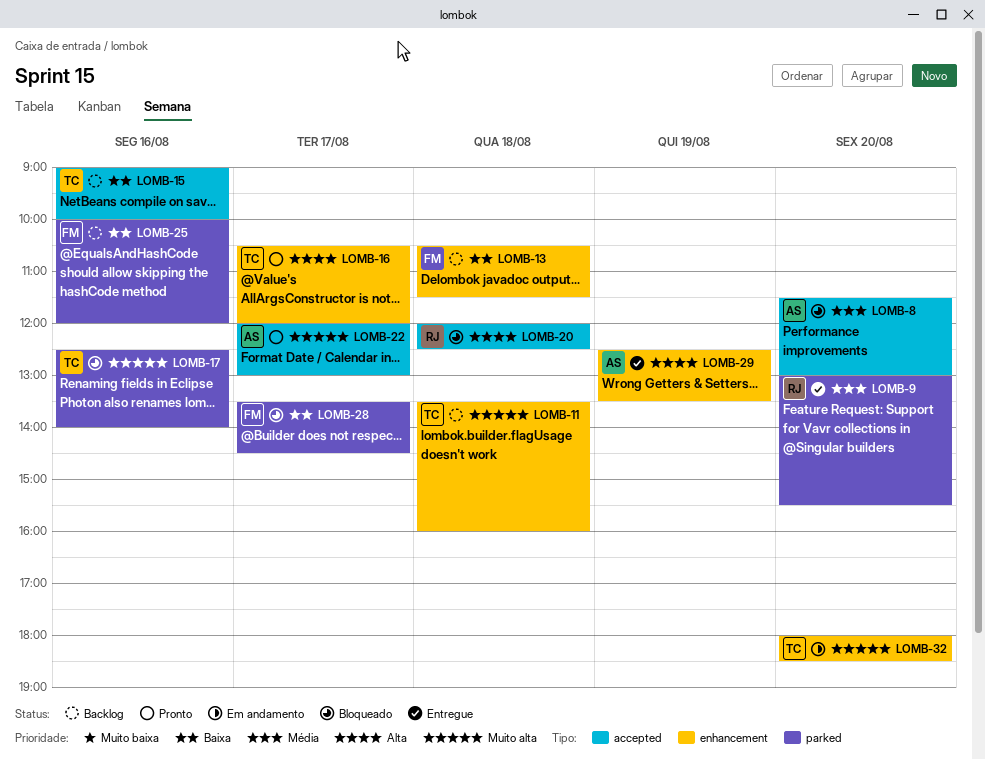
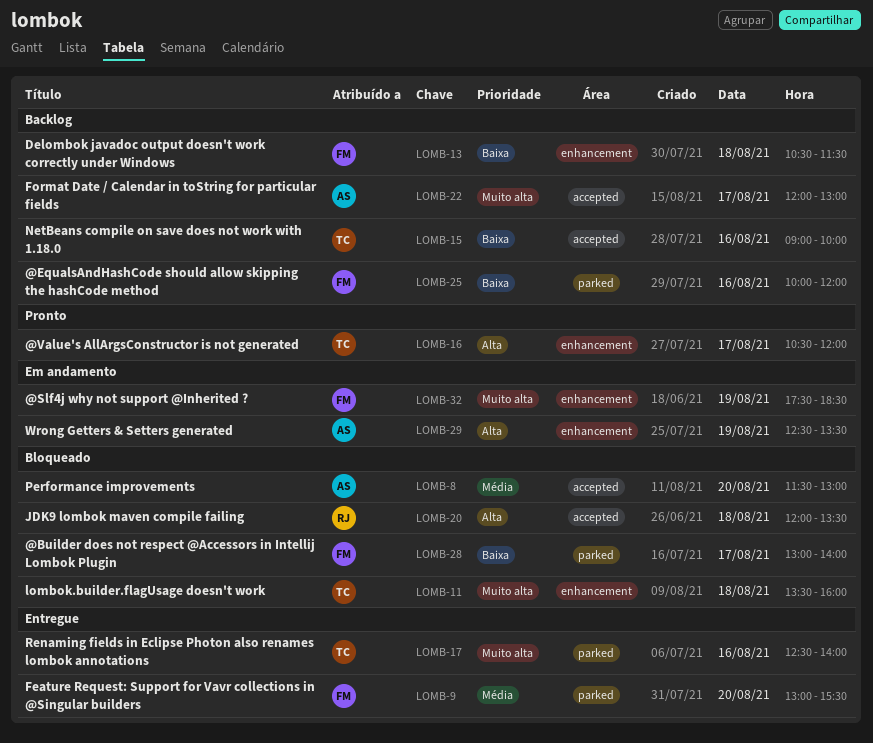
LOMB-9, owner: RJ -> FM
LOMB-11, status: Backlog -> Bloqueado
LOMB-17, status: Bloqueado -> Entregue
LOMB-20, ends: 12:30 -> 13:30
LOMB-22, status: Pronto -> Backlog
LOMB-28, begins: 13:30 -> 13:00
LOMB-28, ends: 14:30 -> 14:00
LOMB-29, status: Entregue -> Em andamento
LOMB-32, owner: TC -> FM
LOMB-32, day: Aug 20 -> Aug 19
LOMB-32, begins: 18:00 -> 17:30

